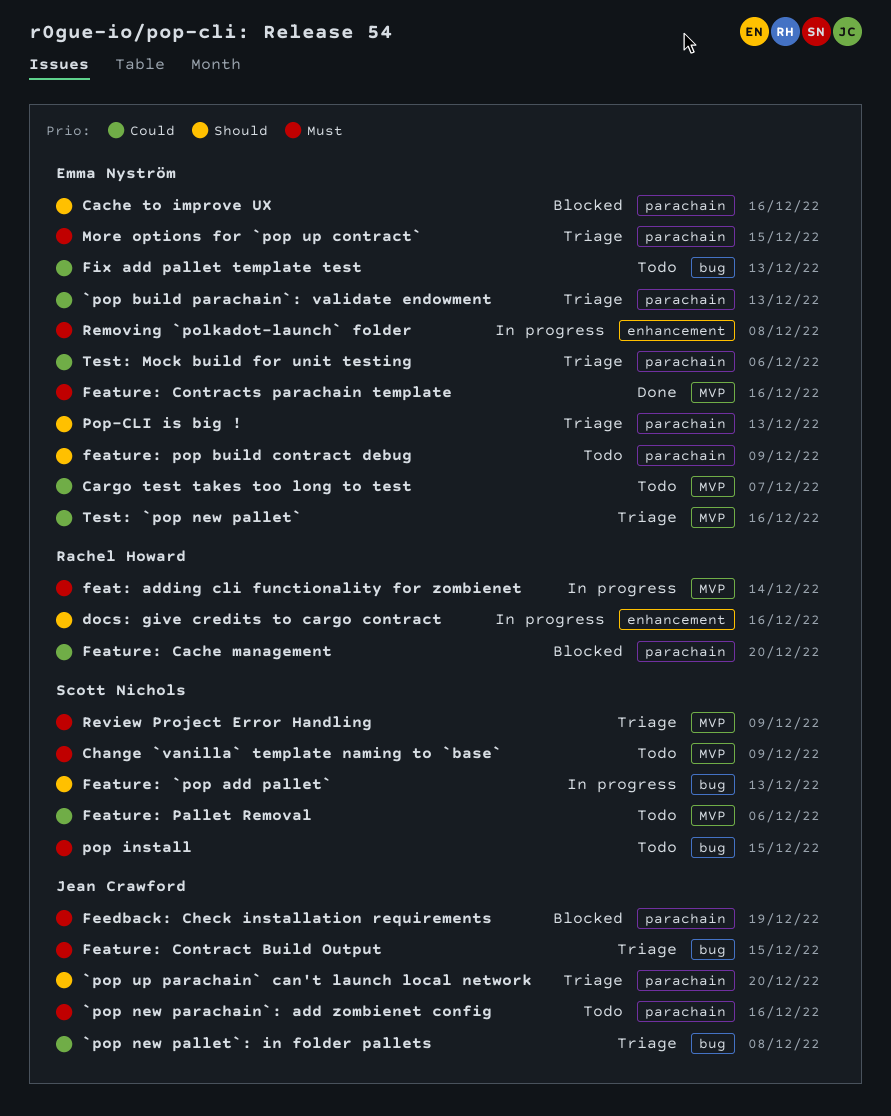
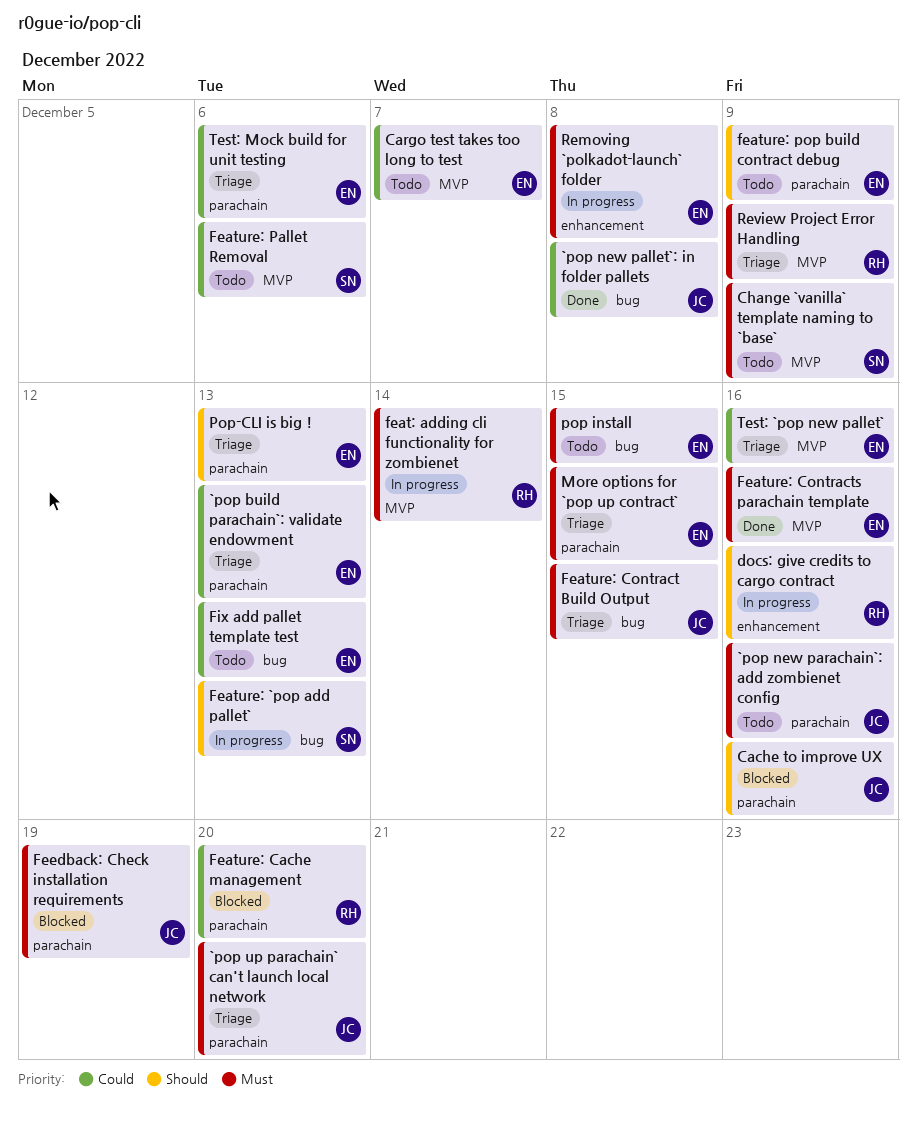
`pop new pallet`: in folder pallets, status: Triage -> Done
`pop up parachain` can't launch local network, priority: Should -> Must
Cache to improve UX, owner: Emma Nyström -> Jean Crawford
pop install, owner: Scott Nichols -> Emma Nyström
Review Project Error Handling, owner: Scott Nichols -> Rachel Howard

